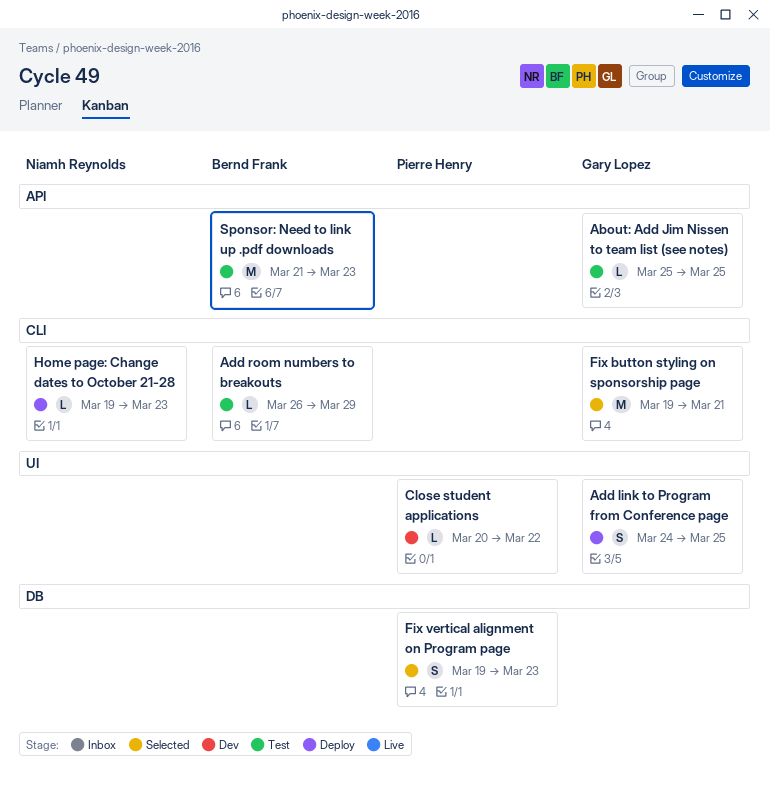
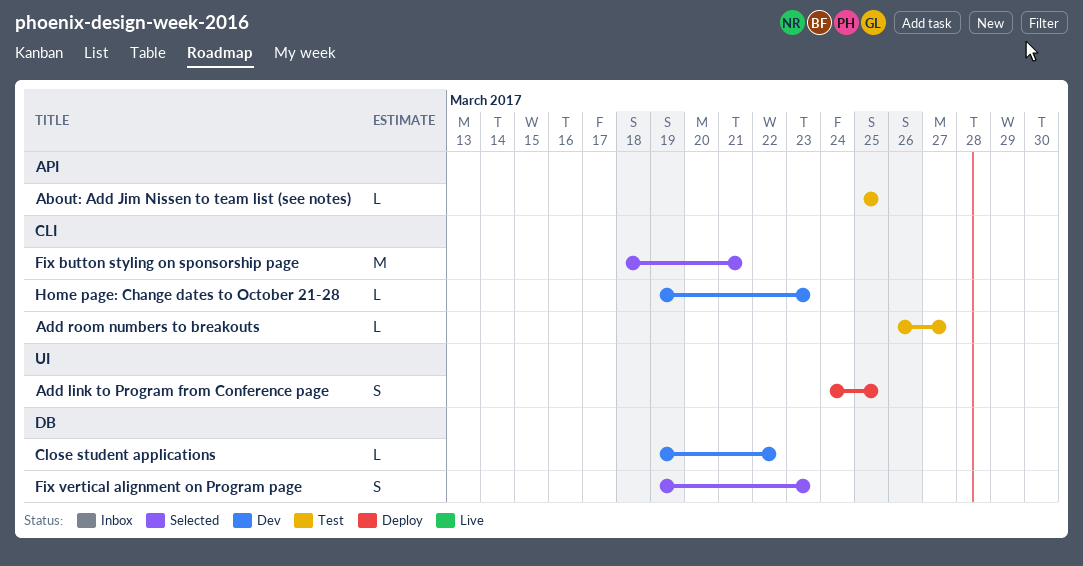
Add room numbers to breakouts, due: Mar 29 -> Mar 27
Close student applications, label: UI -> DB
Close student applications, start: Mar 20 -> Mar 19
Fix button styling on sponsorship page, start: Mar 19 -> Mar 18
Home page: Change dates to October 21-28, status: Deploy -> Dev
Sponsor: Need to link up .pdf downloads: present -> none

